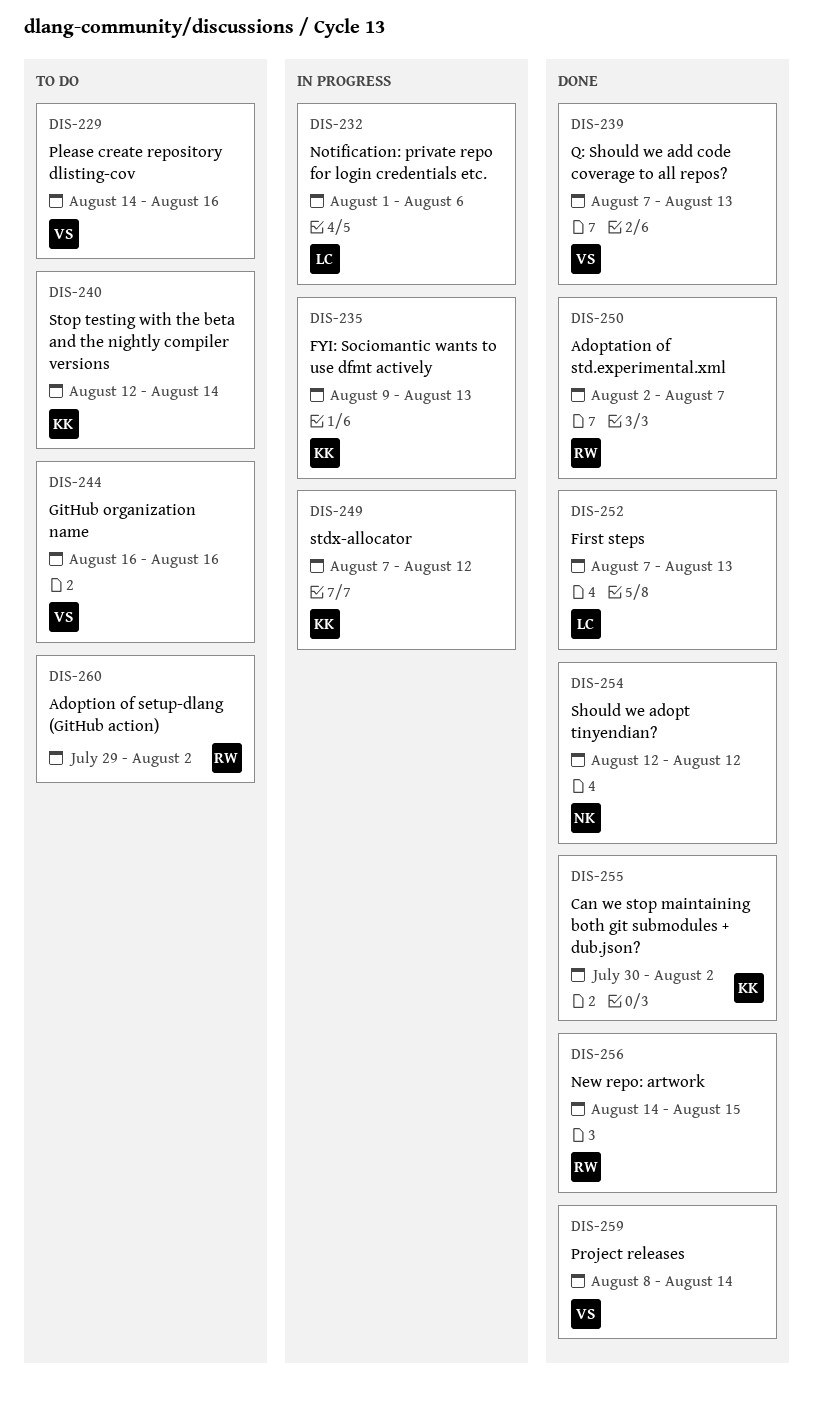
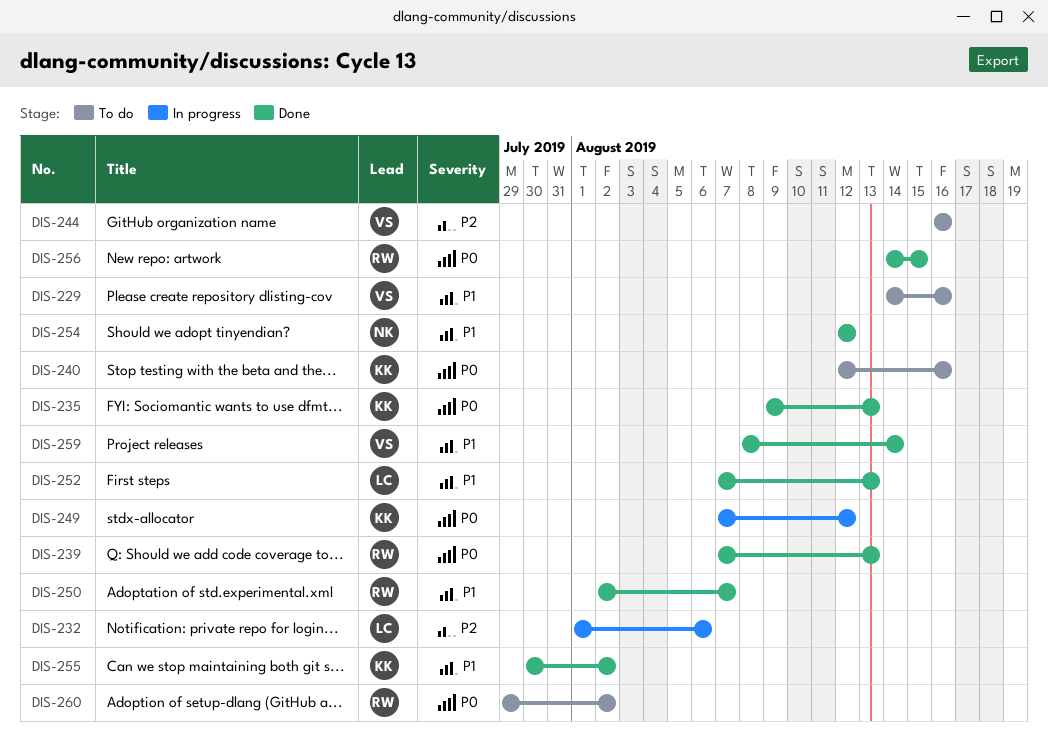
DIS-235, status: In progress -> Done
DIS-239, owner: VS -> RW
DIS-240, due: Aug 14 -> Aug 16

